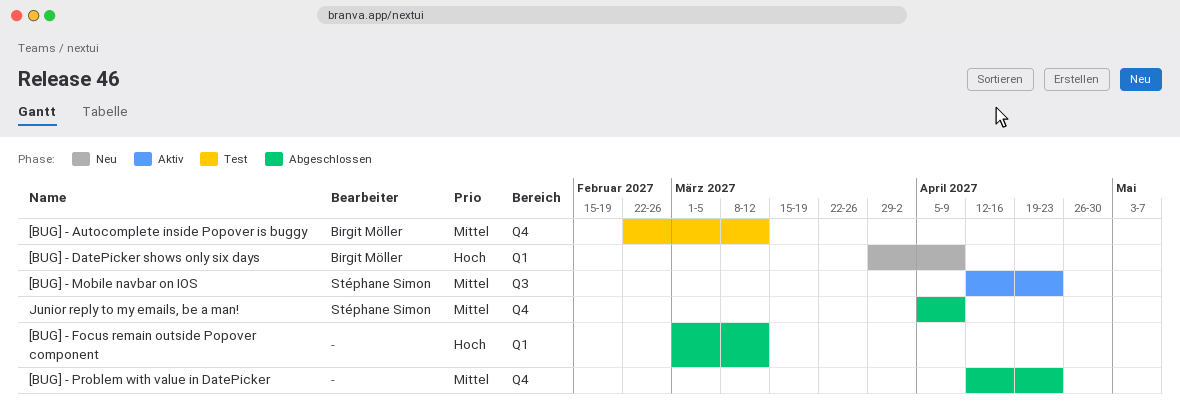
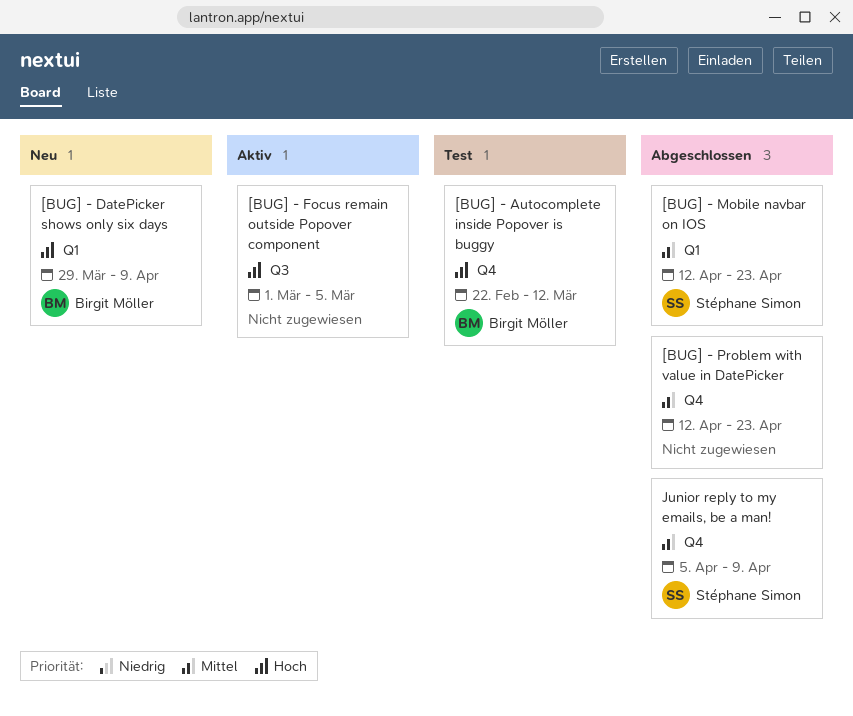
[BUG] - Autocomplete inside Popover is buggy, priority: Mittel -> Hoch
[BUG] - Focus remain outside Popover component, status: Abgeschlossen -> Aktiv
[BUG] - Focus remain outside Popover component, label: Q1 -> Q3
[BUG] - Focus remain outside Popover component, due: Mar 12 -> Mar 5
[BUG] - Mobile navbar on IOS, status: Aktiv -> Abgeschlossen
[BUG] - Mobile navbar on IOS, label: Q3 -> Q1

